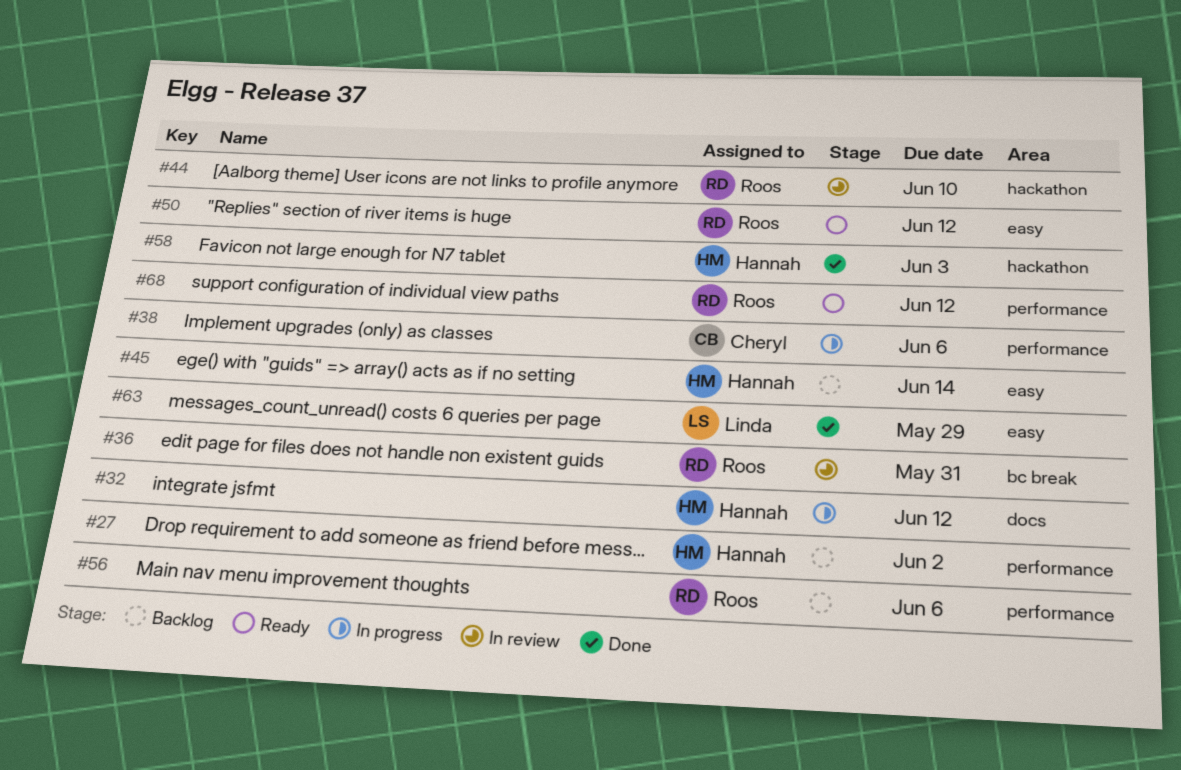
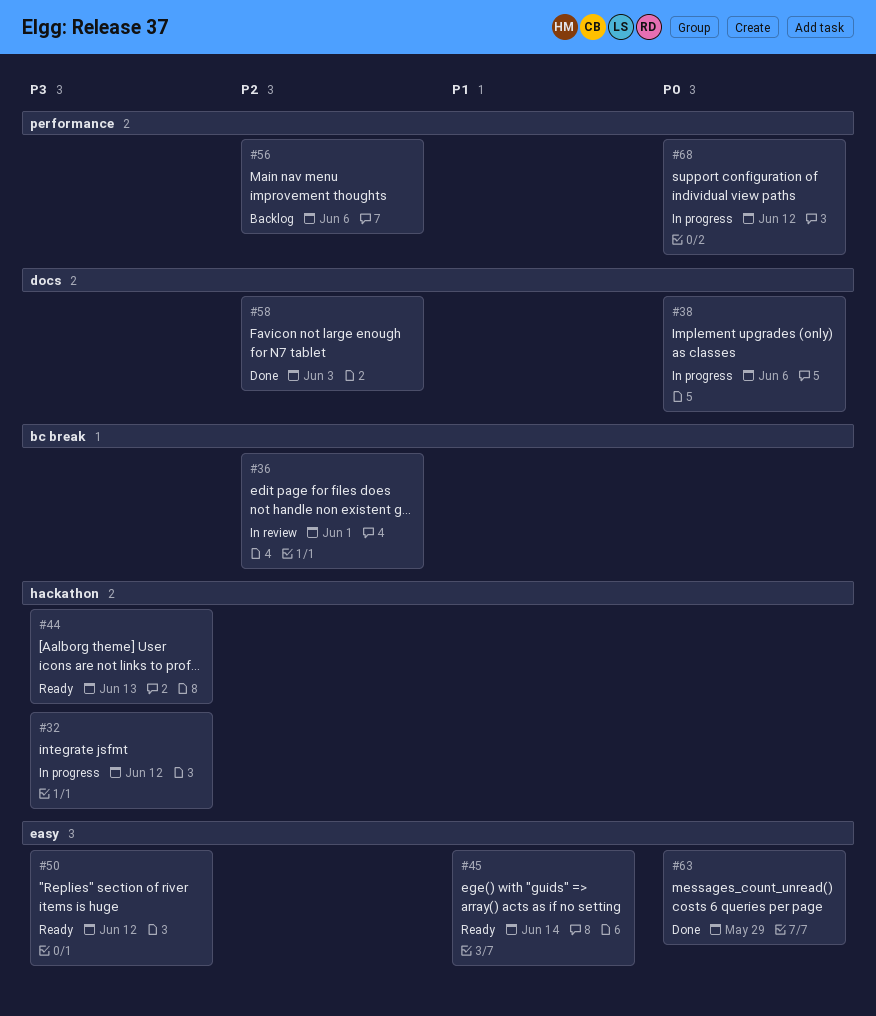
#27: present -> none
#32, label: docs -> hackathon
#36, due: May 31 -> Jun 1
#38, label: performance -> docs
#44, status: In review -> Ready
#44, due: Jun 10 -> Jun 13
#45, status: Backlog -> Ready
#58, label: hackathon -> docs
#68, status: Ready -> In progress

